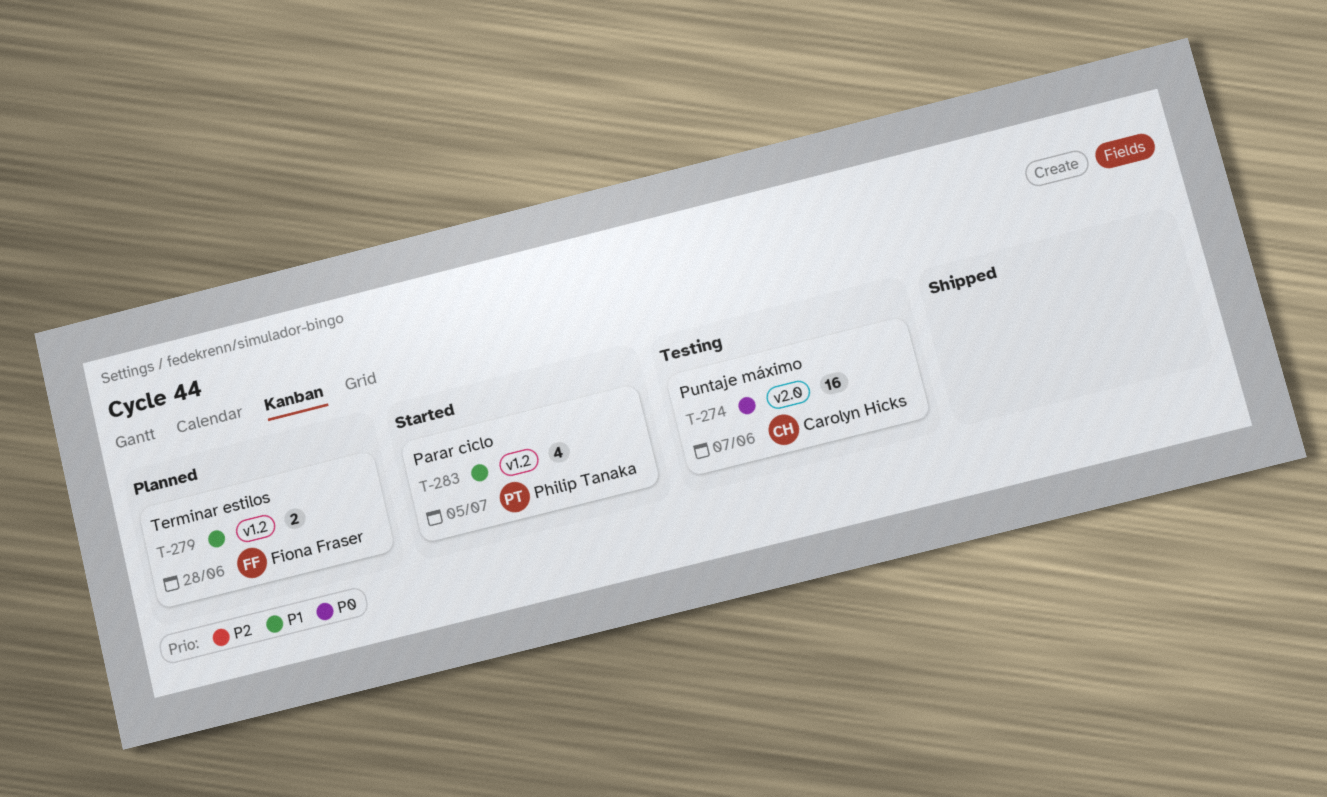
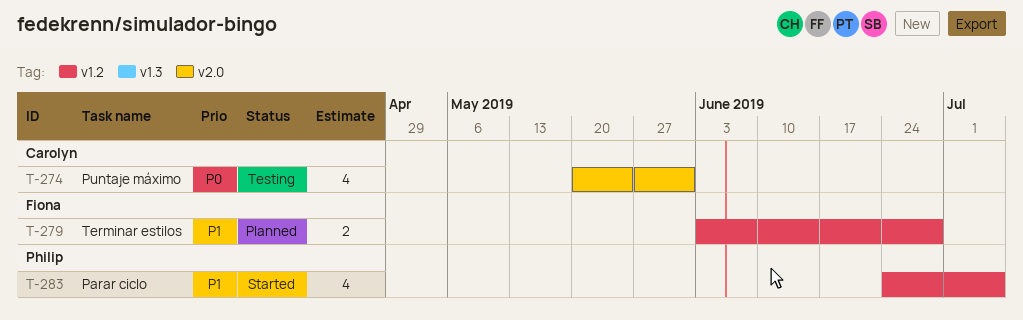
T-274, estimate: 16 -> 4
T-274, due: Jun 7 -> May 31

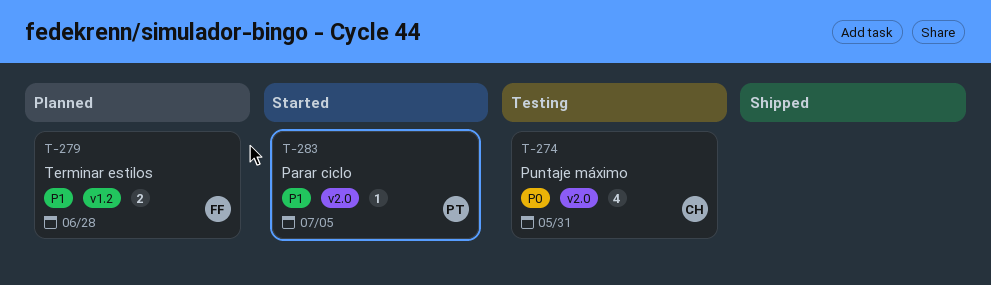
T-283, label: v1.2 -> v2.0
T-283, estimate: 4 -> 1

